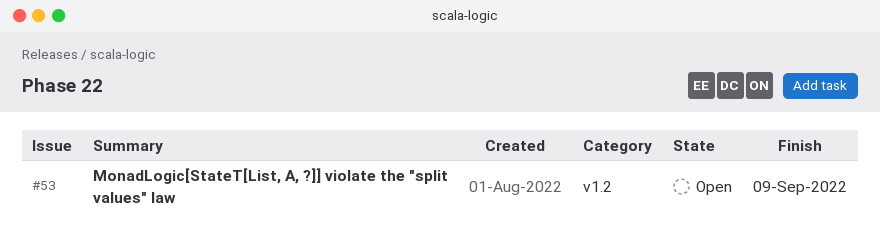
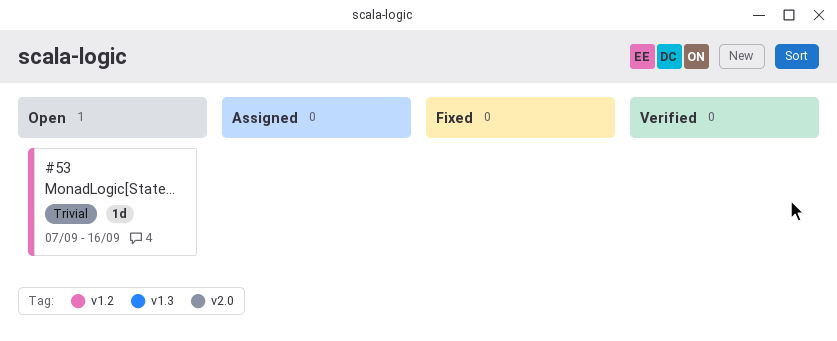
#53, due: Sep 9 -> Sep 16

